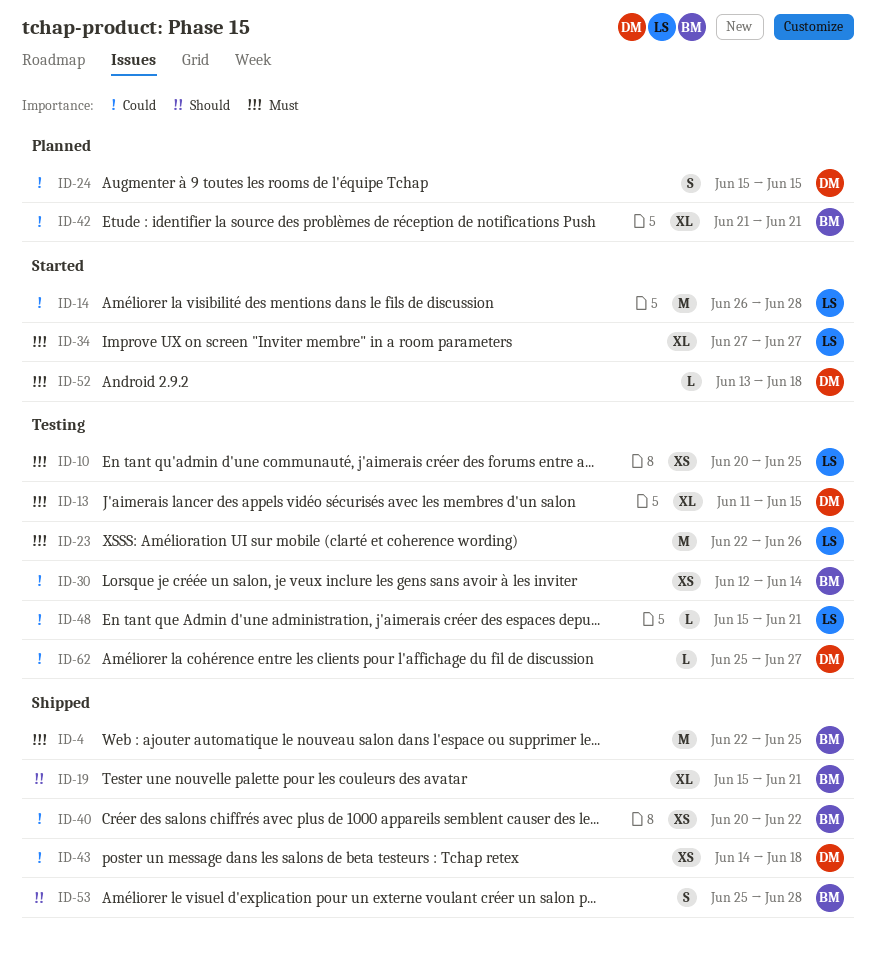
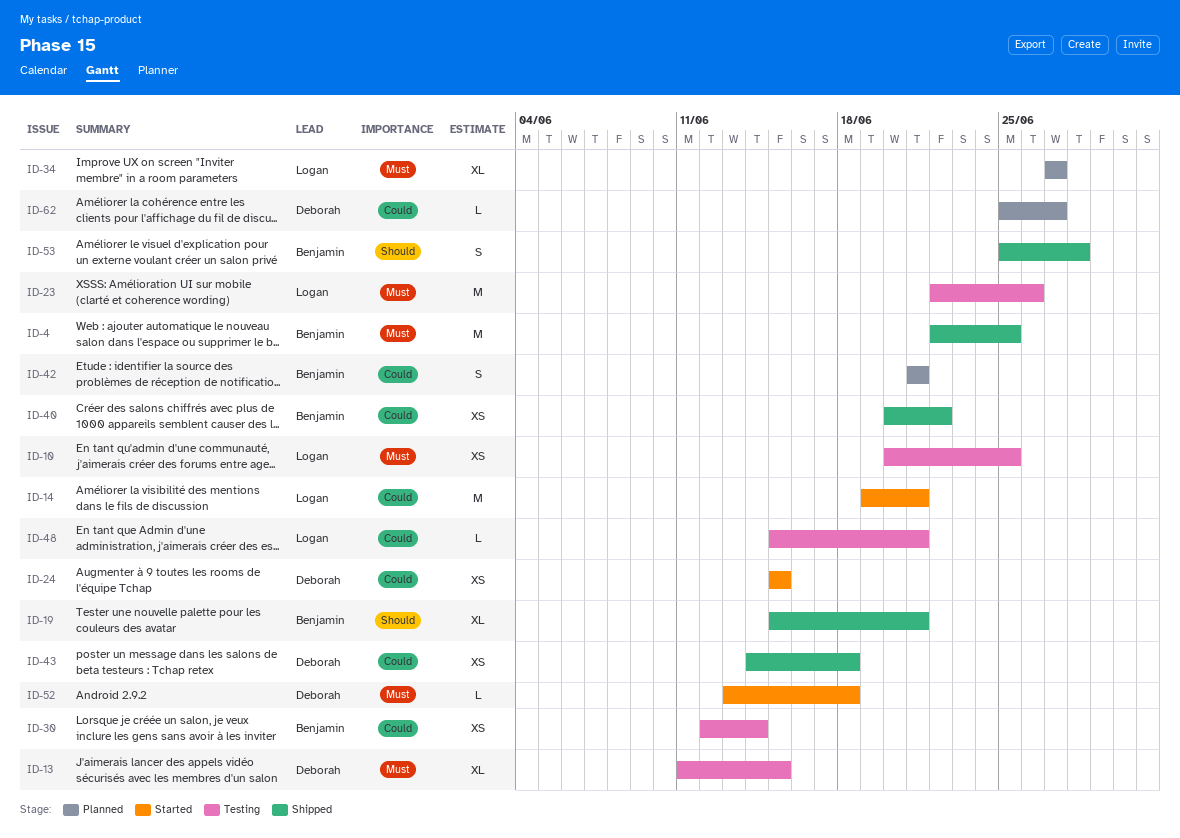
ID-14, start: Jun 26 -> Jun 19
ID-14, due: Jun 28 -> Jun 21
ID-24, status: Planned -> Started
ID-24, estimate: S -> XS
ID-34, status: Started -> Planned
ID-42, estimate: XL -> S
ID-62, status: Testing -> Planned

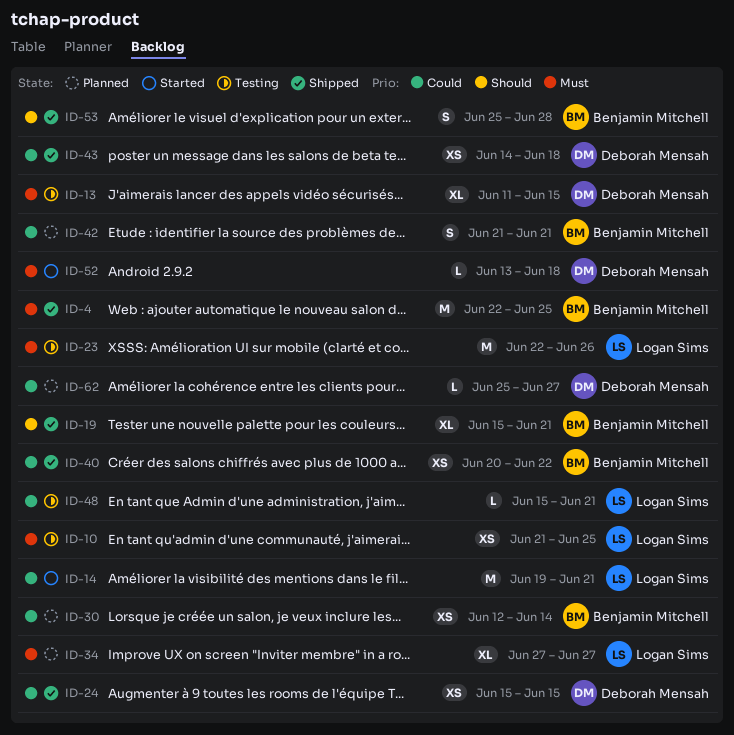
ID-10, start: Jun 20 -> Jun 21
ID-24, status: Started -> Shipped
ID-30, status: Testing -> Planned

